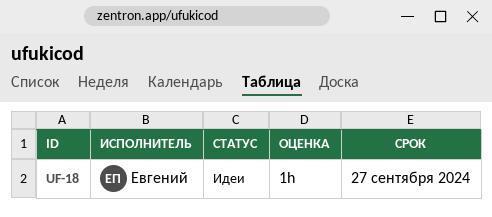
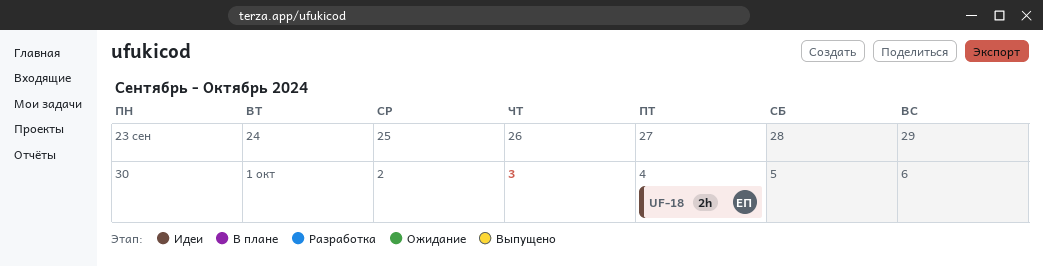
UF-18, estimate: 1h -> 2h
UF-18, due: Sep 27 -> Oct 4

